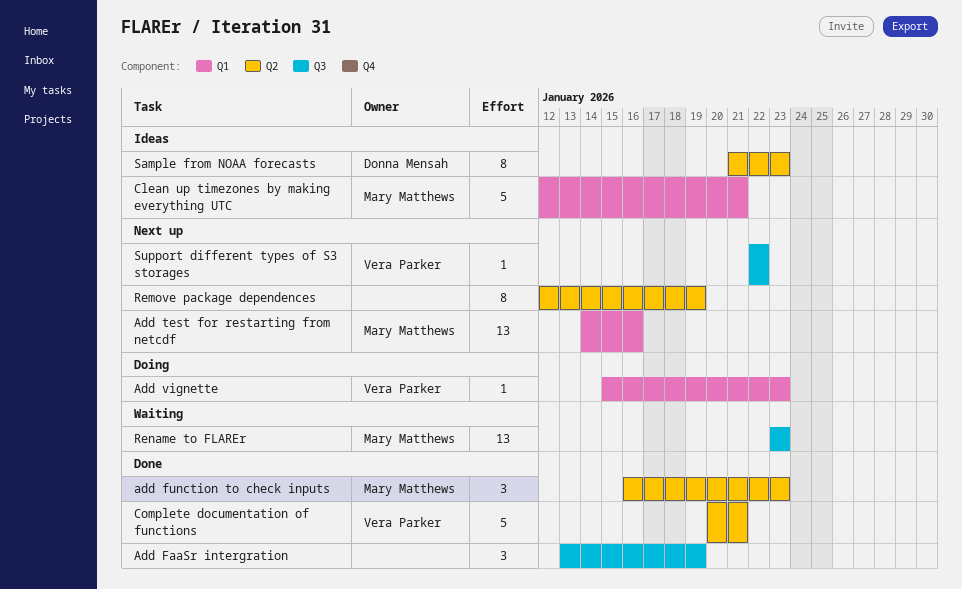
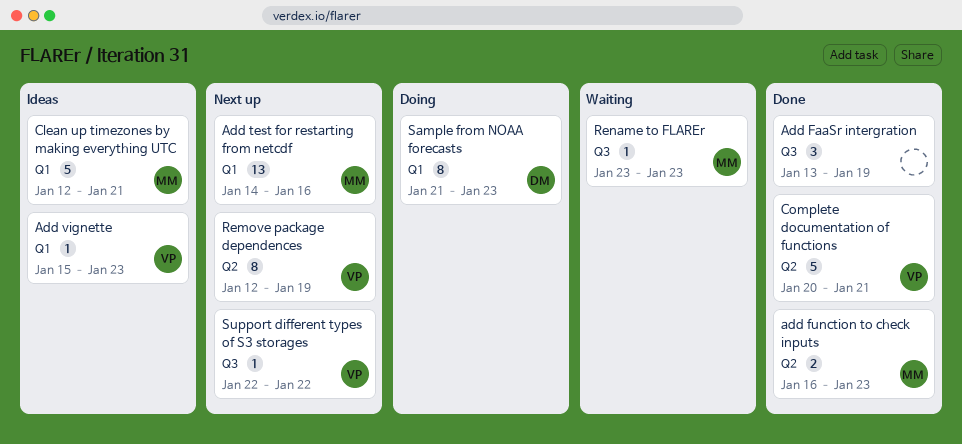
add function to check inputs, estimate: 3 -> 2
Add vignette, status: Doing -> Ideas
Remove package dependences, owner: none -> Vera Parker
Rename to FLAREr, estimate: 13 -> 1
Sample from NOAA forecasts, status: Ideas -> Doing
Sample from NOAA forecasts, label: Q2 -> Q1

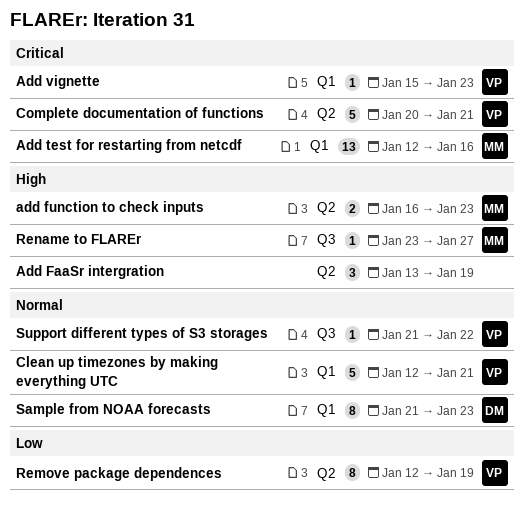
Add FaaSr intergration, label: Q3 -> Q2
Add test for restarting from netcdf, start: Jan 14 -> Jan 12
Clean up timezones by making everything UTC, owner: MM -> VP
Rename to FLAREr, due: Jan 23 -> Jan 27
Support different types of S3 storages, start: Jan 22 -> Jan 21

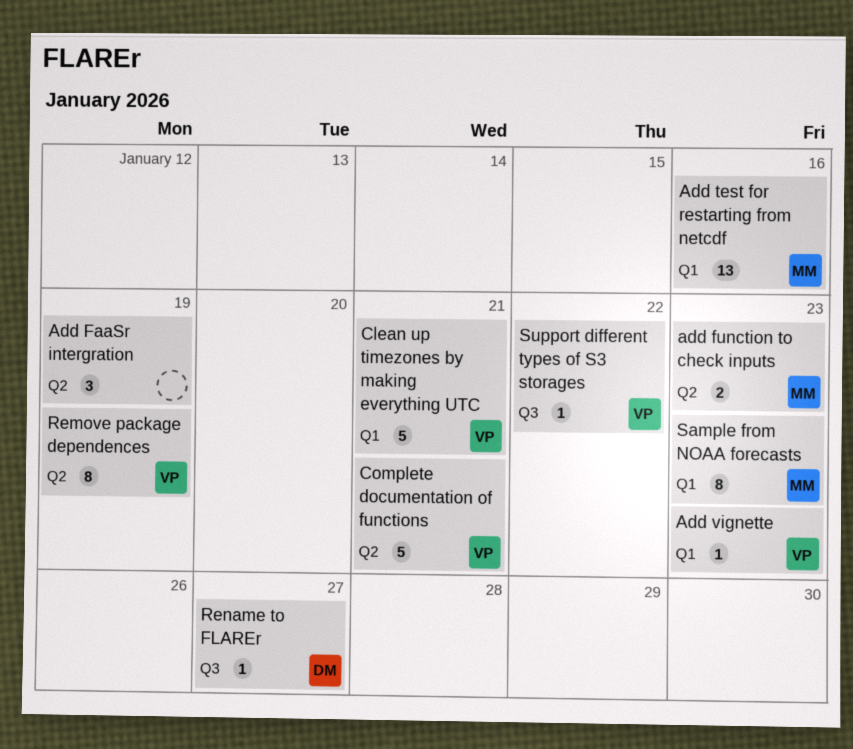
Rename to FLAREr, owner: MM -> DM
Sample from NOAA forecasts, owner: DM -> MM

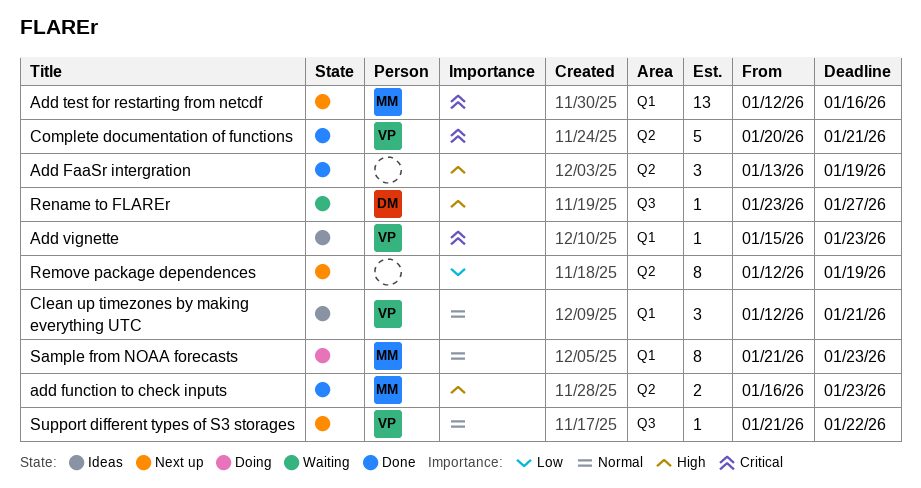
Clean up timezones by making everything UTC, estimate: 5 -> 3
Remove package dependences, owner: VP -> none

